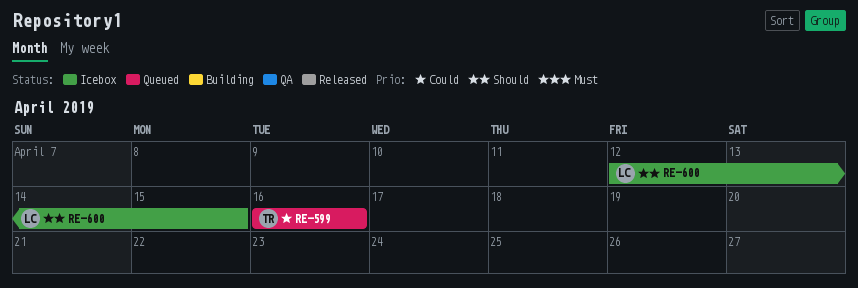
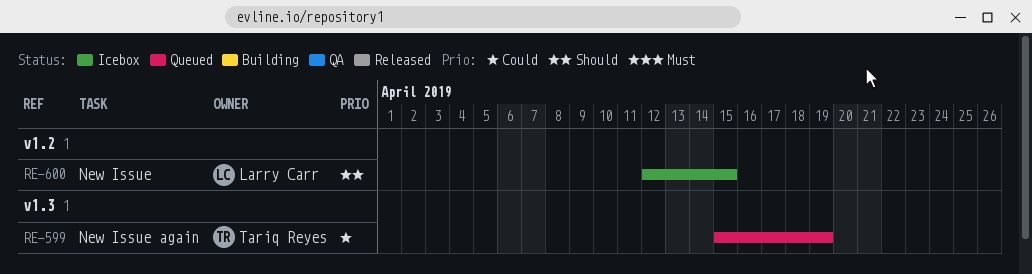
RE-599, start: Apr 16 -> Apr 15
RE-599, due: Apr 16 -> Apr 19

